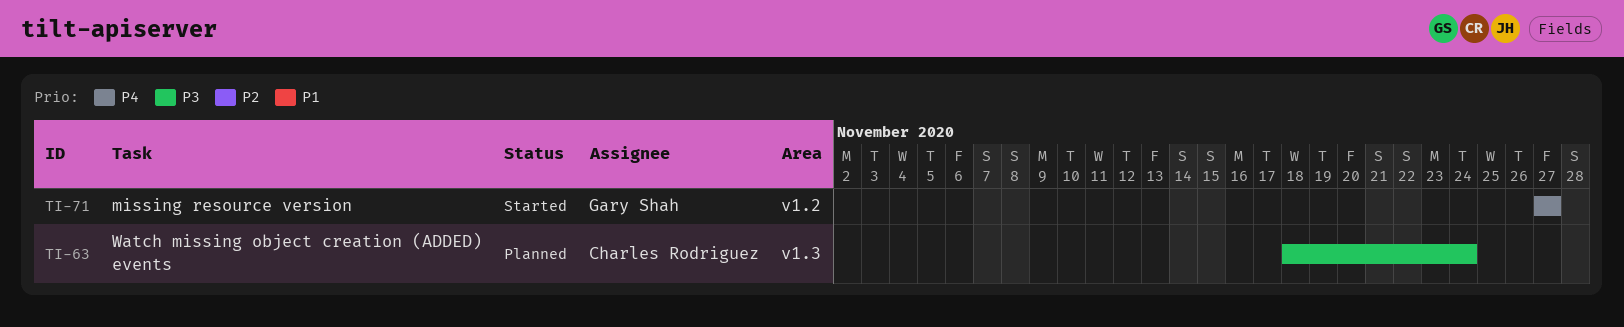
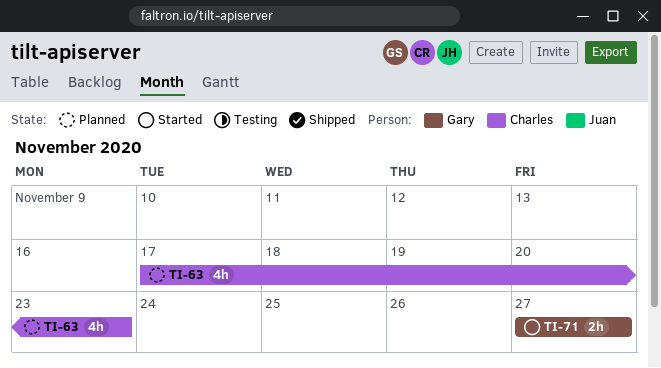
TI-63, start: Nov 18 -> Nov 17
TI-63, due: Nov 24 -> Nov 23

